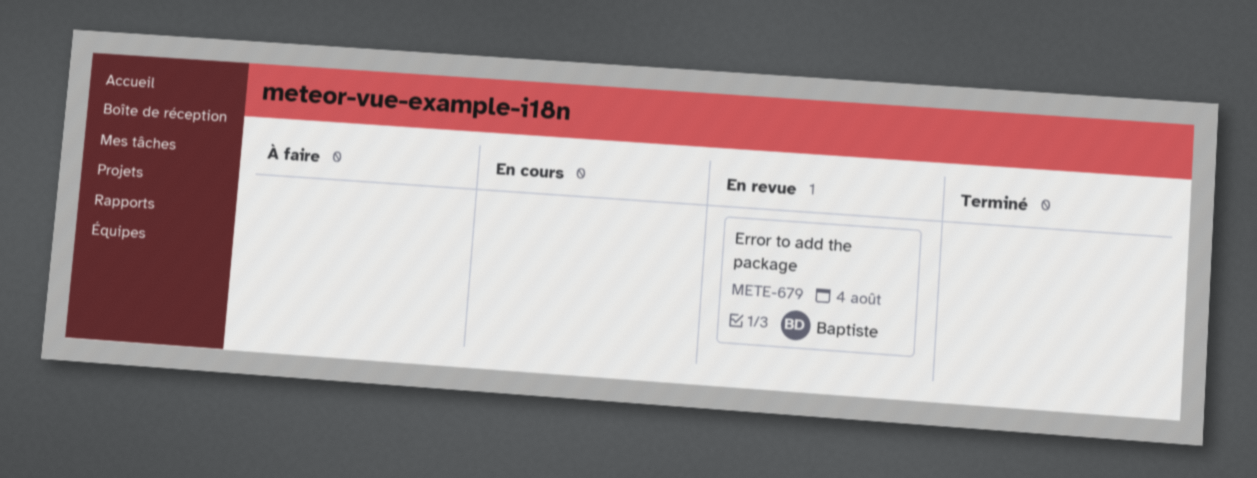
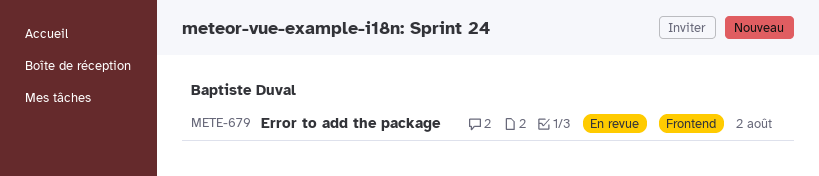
METE-679, due: Aug 4 -> Aug 2

